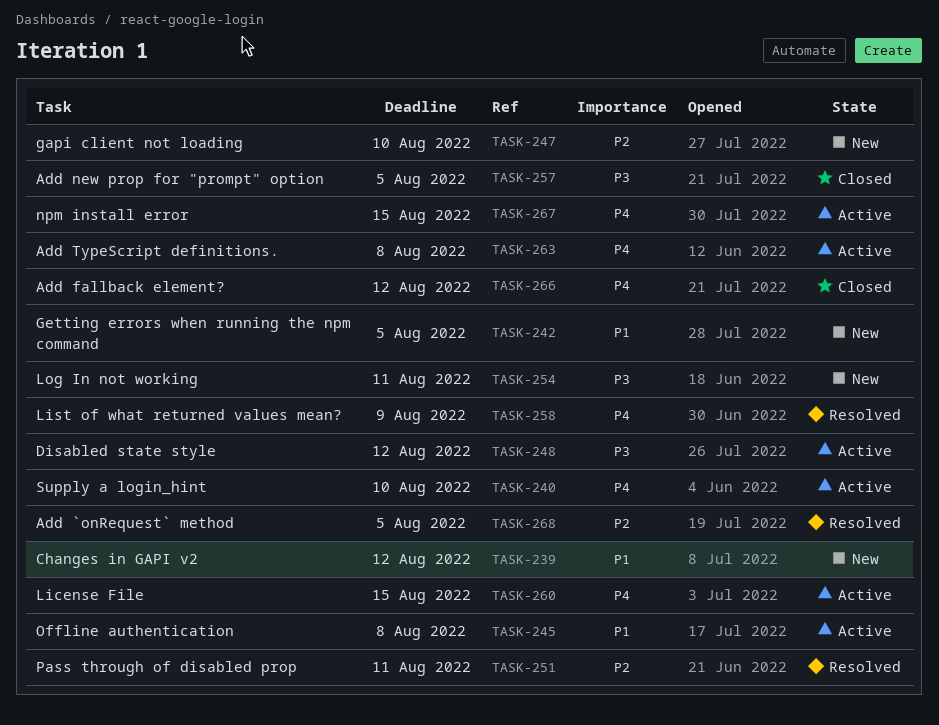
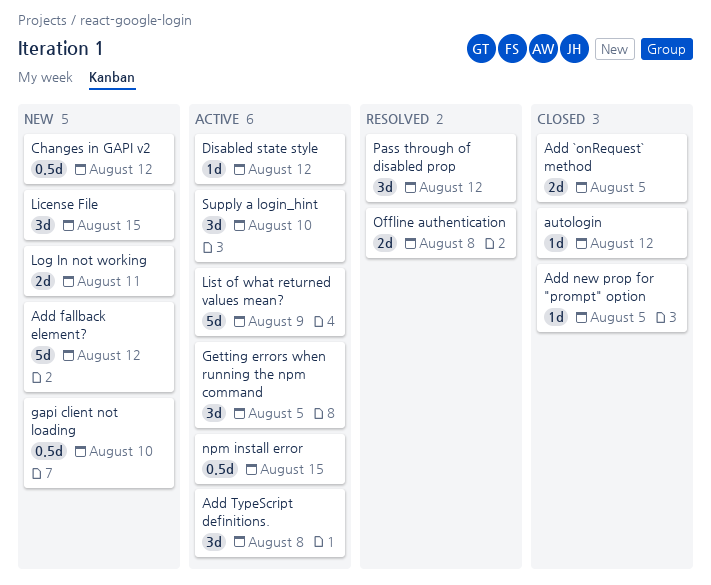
Add `onRequest` method, status: Resolved -> Closed
Add fallback element?, status: Closed -> New
autologin: none -> present
Getting errors when running the npm command, status: New -> Active
License File, status: Active -> New
List of what returned values mean?, status: Resolved -> Active
Offline authentication, status: Active -> Resolved
Pass through of disabled prop, due: Aug 11 -> Aug 12

